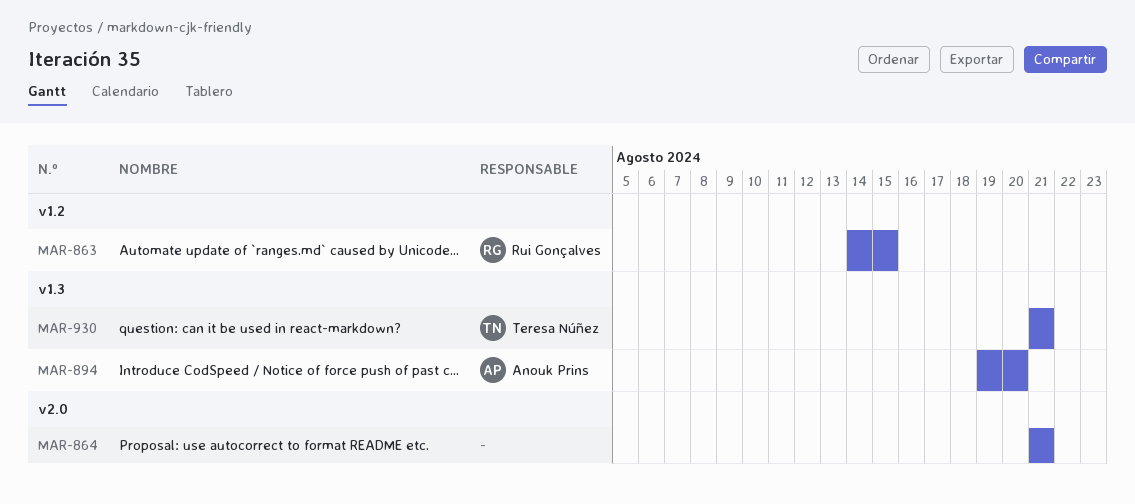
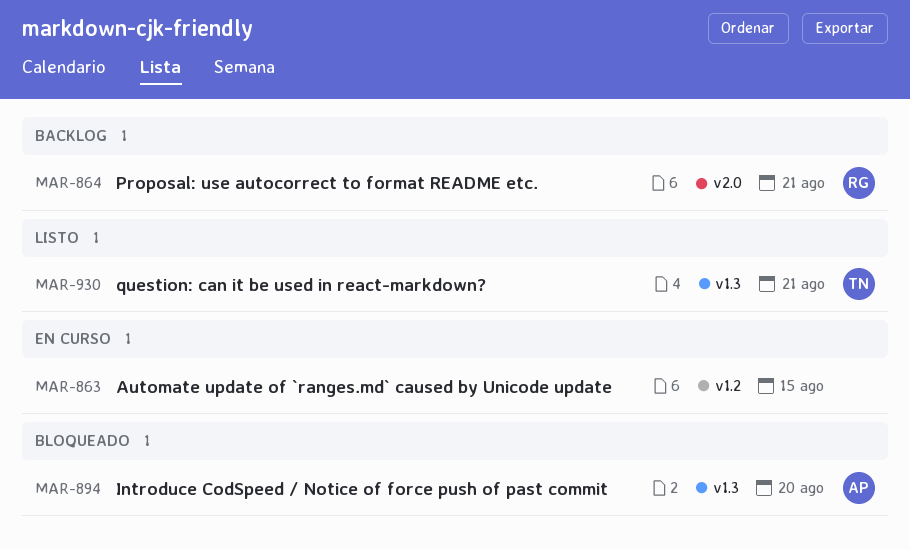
MAR-863, owner: Rui Gonçalves -> none
MAR-864, owner: none -> Rui Gonçalves

